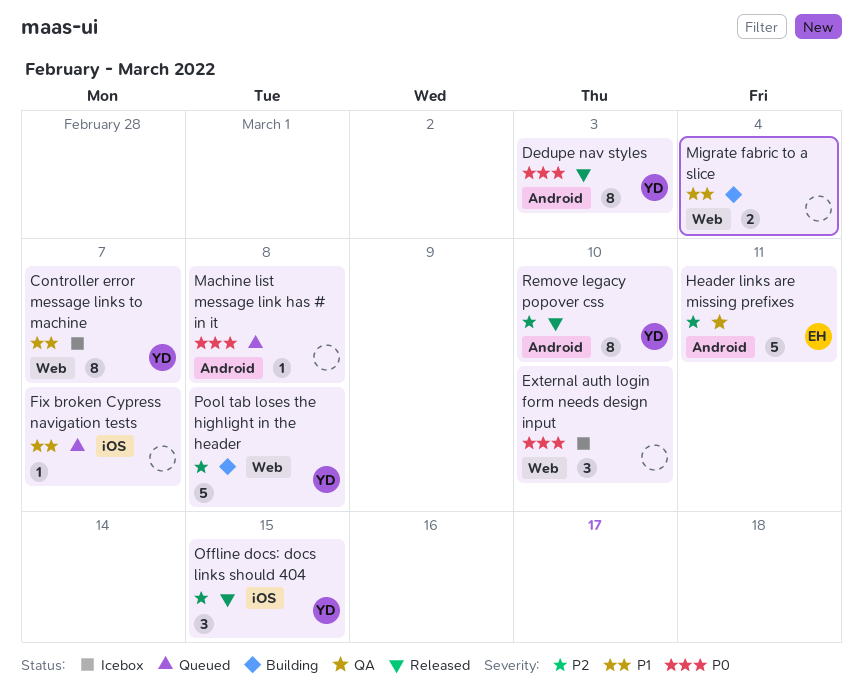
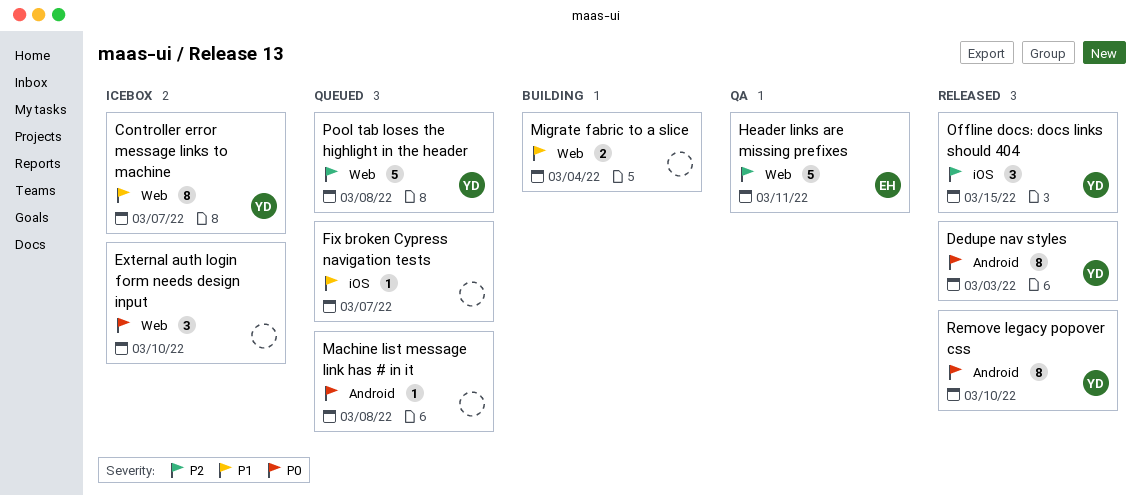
Header links are missing prefixes, label: Android -> Web
Pool tab loses the highlight in the header, status: Building -> Queued
Remove legacy popover css, priority: P2 -> P0

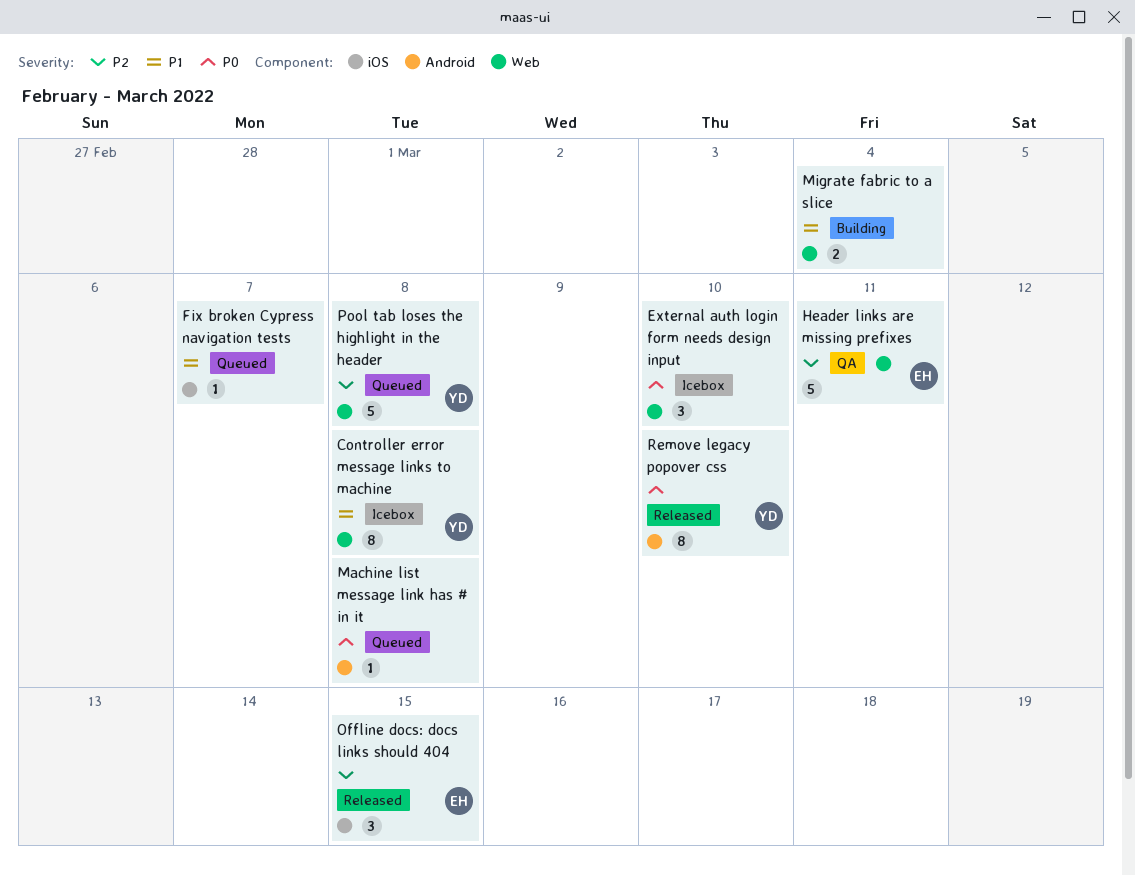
Controller error message links to machine, due: Mar 7 -> Mar 8
Dedupe nav styles: present -> none
Offline docs: docs links should 404, owner: YD -> EH

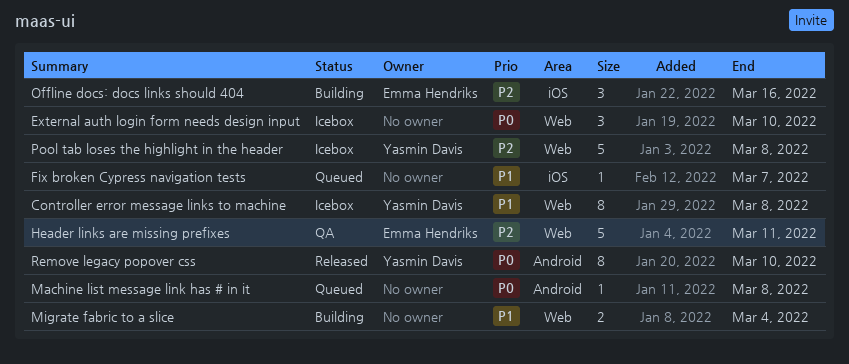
Offline docs: docs links should 404, status: Released -> Building
Offline docs: docs links should 404, due: Mar 15 -> Mar 16
Pool tab loses the highlight in the header, status: Queued -> Icebox

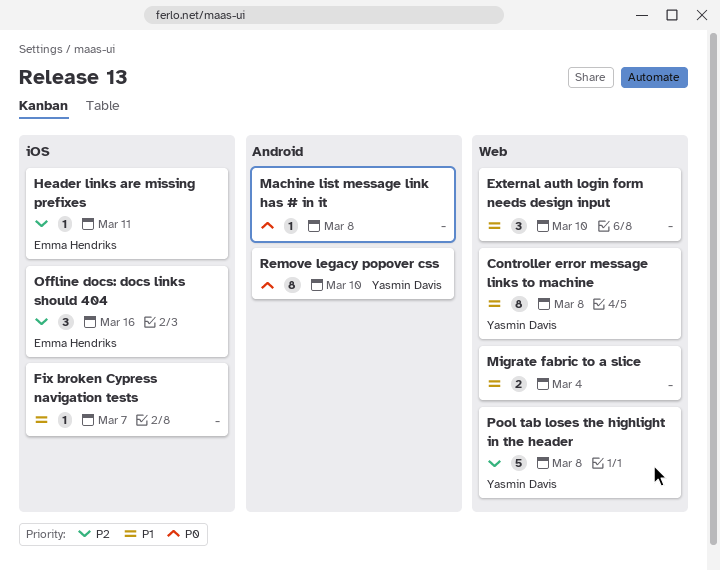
External auth login form needs design input, priority: P0 -> P1
Header links are missing prefixes, label: Web -> iOS
Header links are missing prefixes, estimate: 5 -> 1

